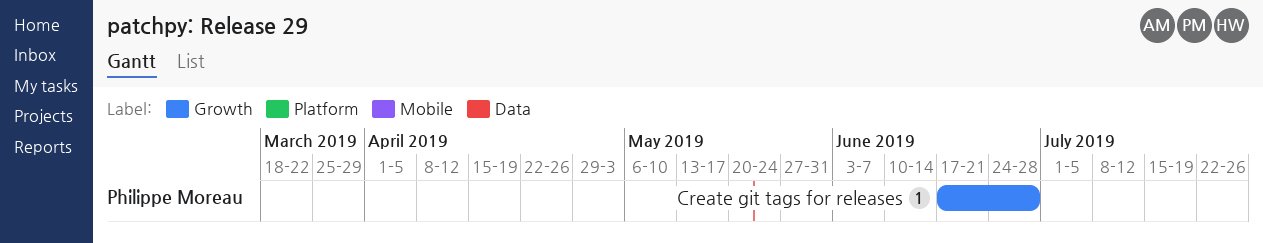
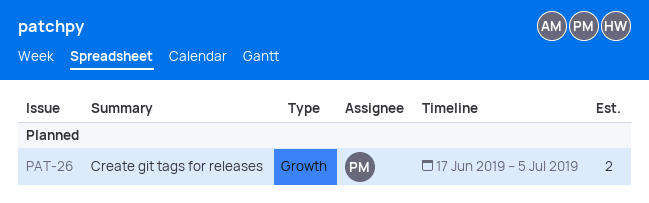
Create git tags for releases, estimate: 1 -> 2
Create git tags for releases, due: Jun 28 -> Jul 5

